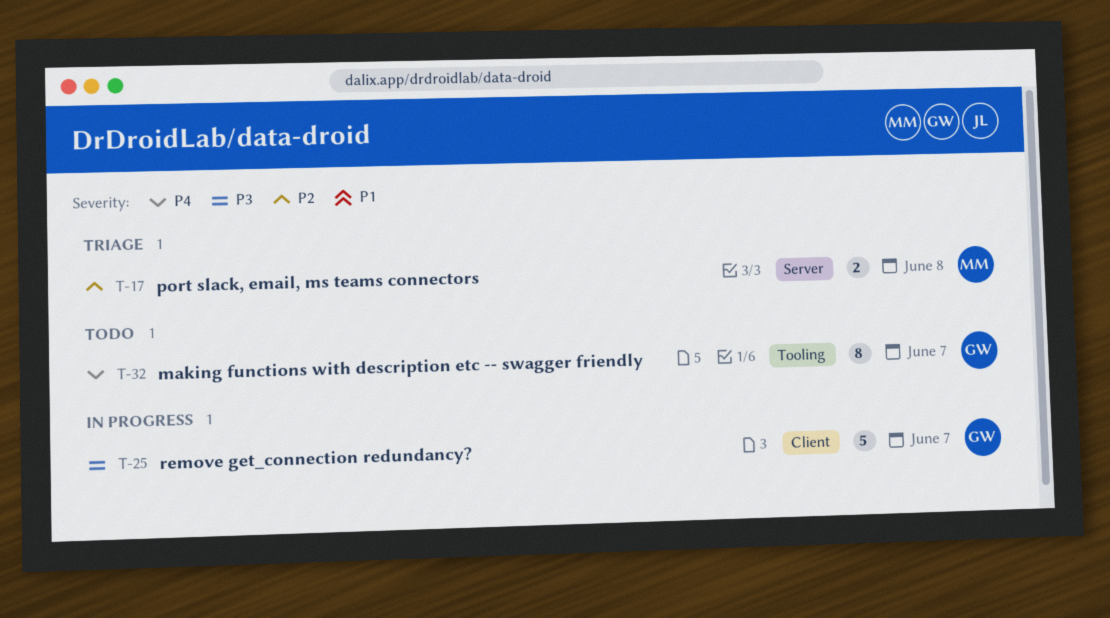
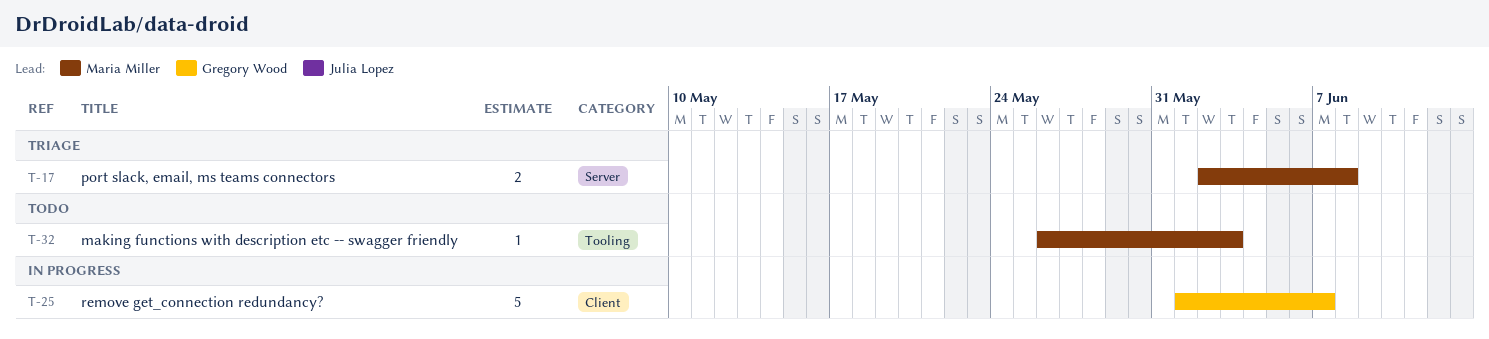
T-32, owner: Gregory Wood -> Maria Miller
T-32, estimate: 8 -> 1
T-32, due: Jun 7 -> Jun 3

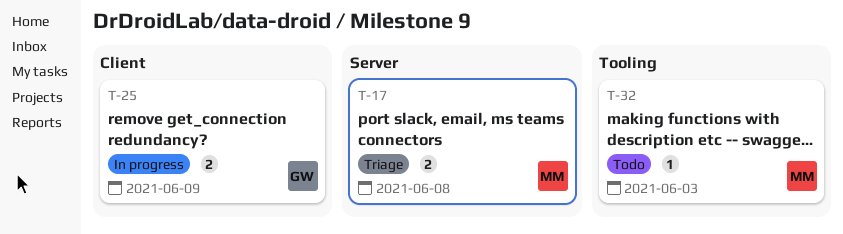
T-25, estimate: 5 -> 2
T-25, due: Jun 7 -> Jun 9

